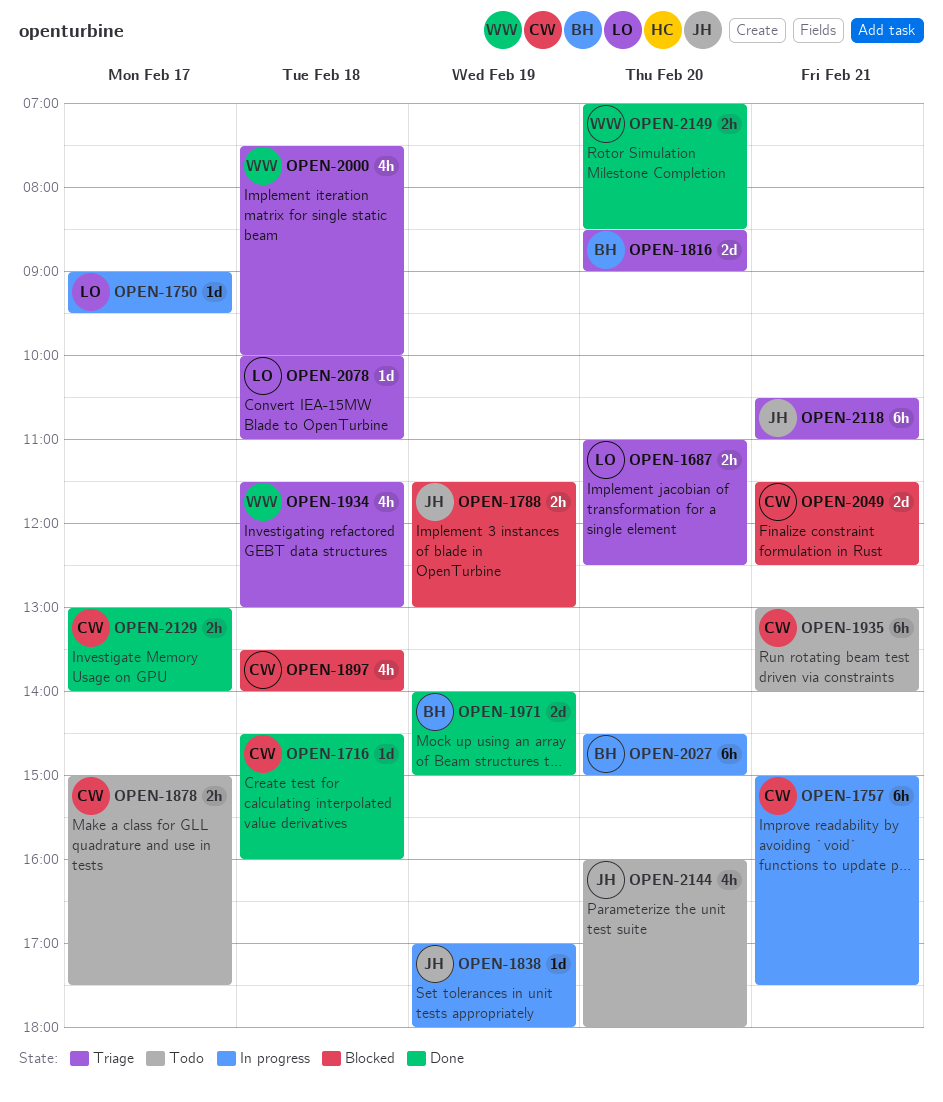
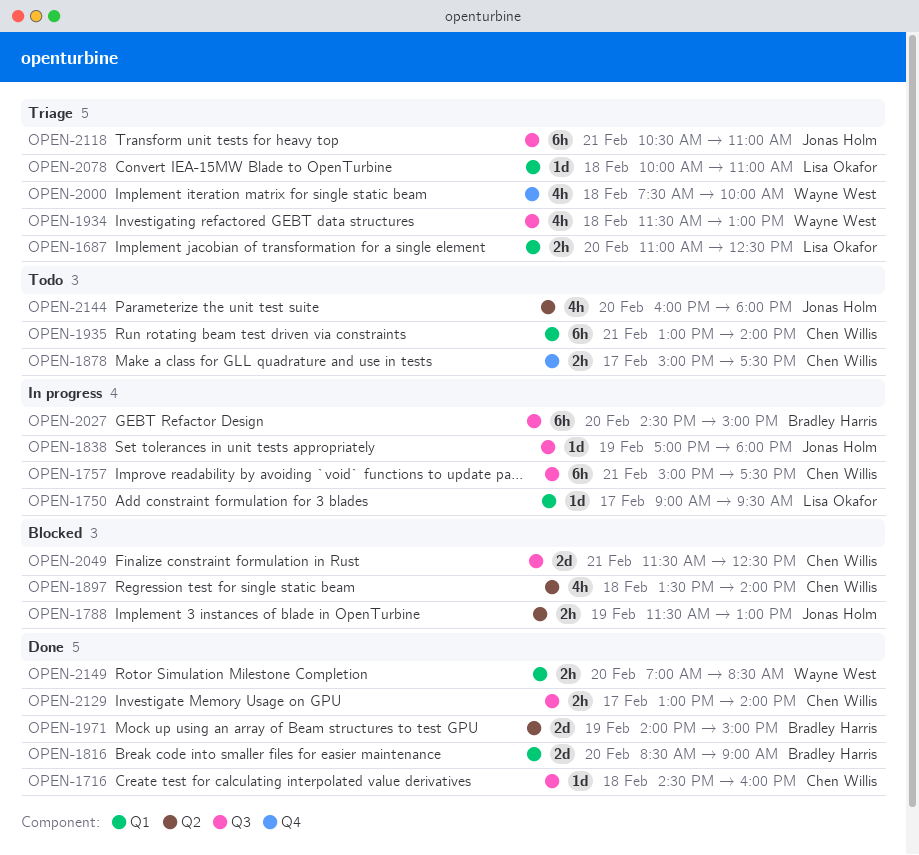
OPEN-1816, status: Triage -> Done

